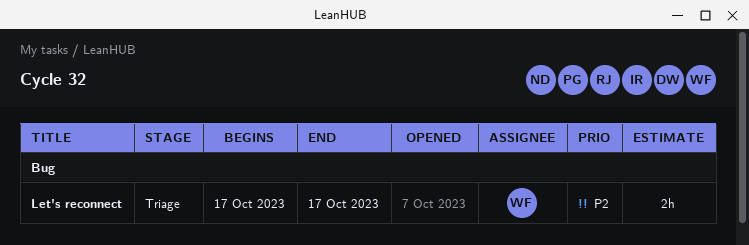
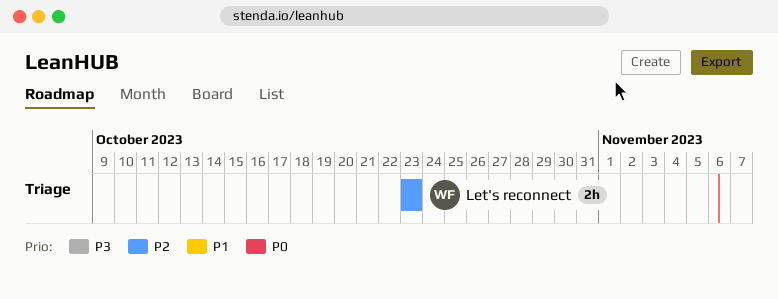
Let's reconnect, start: Oct 17 -> Oct 23
Let's reconnect, due: Oct 17 -> Oct 23

